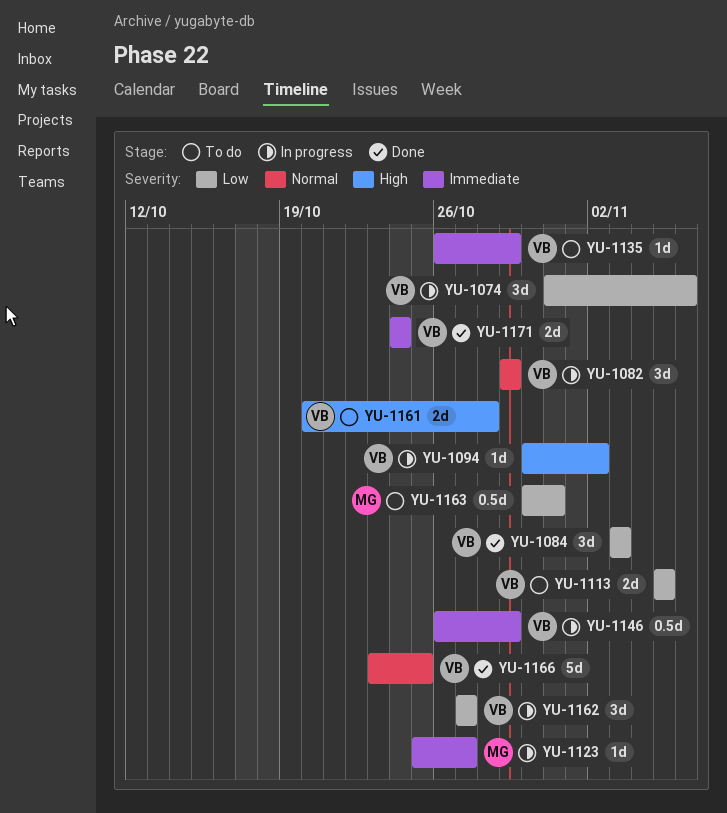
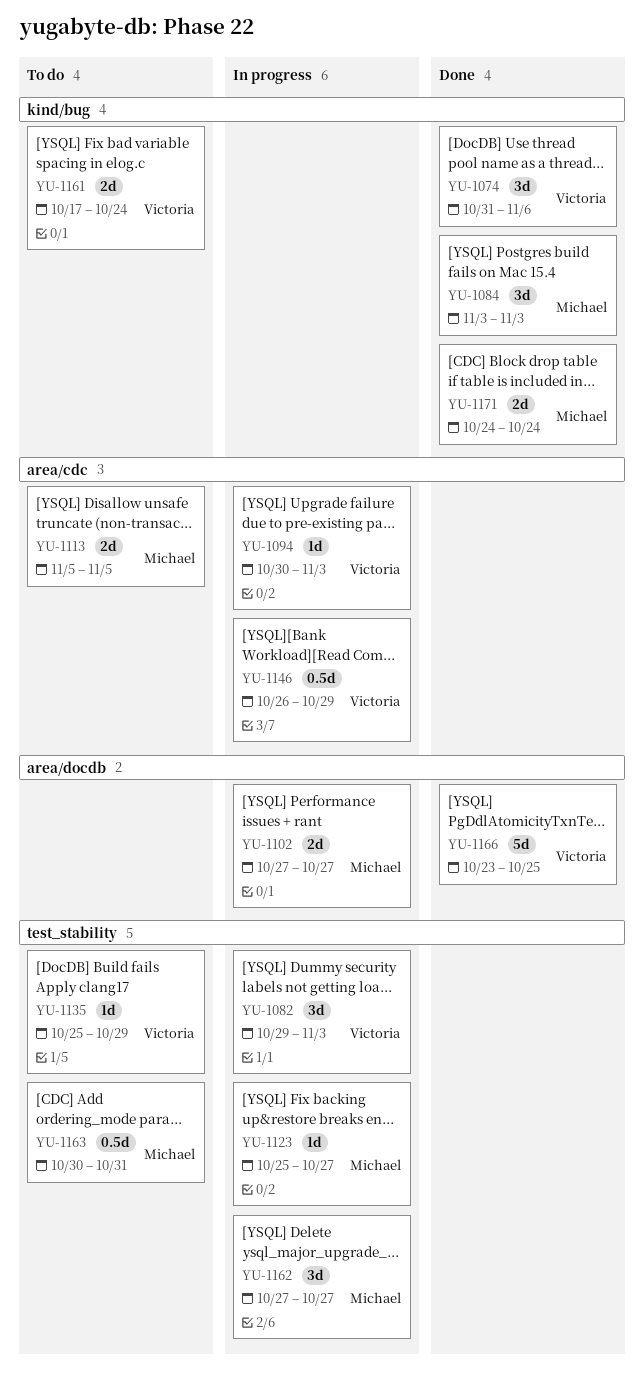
YU-1074, status: In progress -> Done
YU-1082, due: Oct 29 -> Nov 3
YU-1084, owner: Victoria -> Michael
YU-1094, due: Nov 2 -> Nov 3
YU-1102: none -> present
YU-1113, owner: Victoria -> Michael
YU-1135, start: Oct 26 -> Oct 25
YU-1161, start: Oct 20 -> Oct 17
YU-1161, due: Oct 28 -> Oct 24
YU-1162, owner: Victoria -> Michael
YU-1171, owner: Victoria -> Michael

